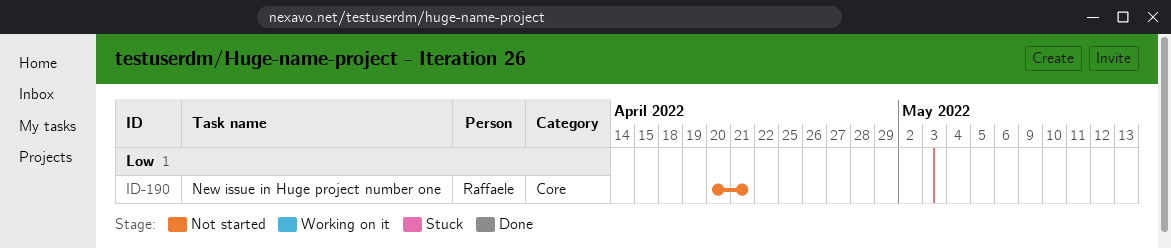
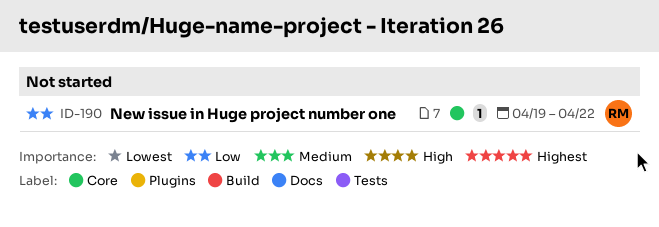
ID-190, start: Apr 20 -> Apr 19
ID-190, due: Apr 21 -> Apr 22

